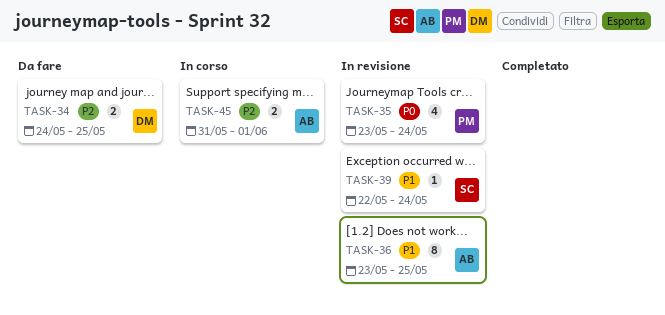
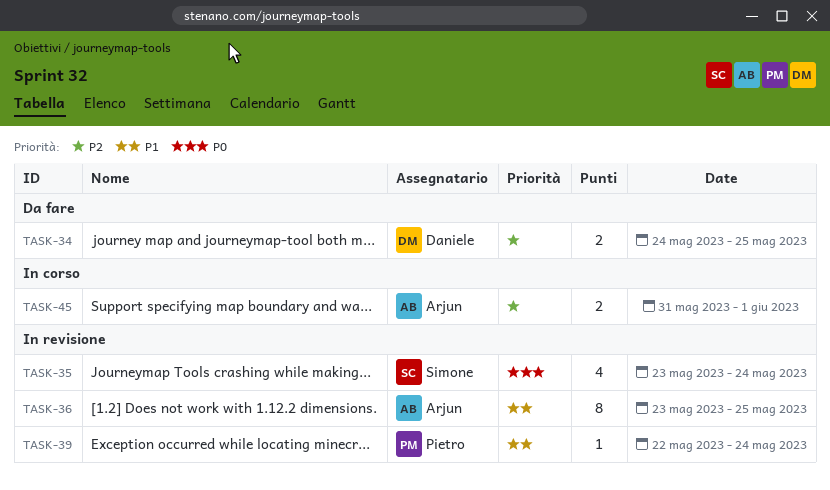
TASK-35, owner: Pietro -> Simone
TASK-39, owner: Simone -> Pietro

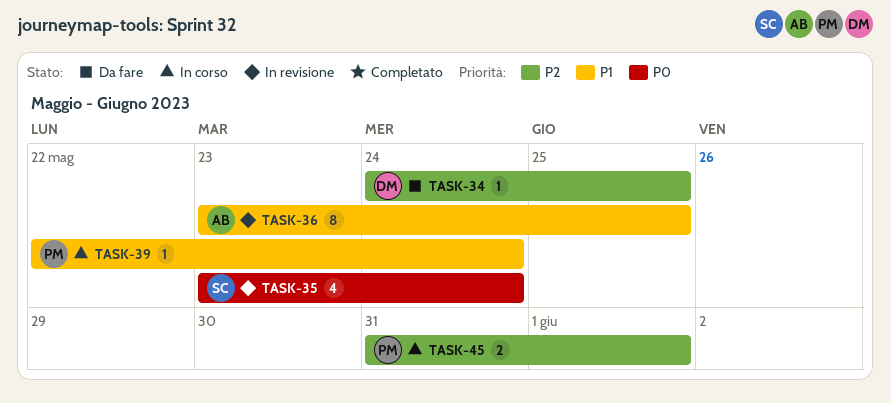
TASK-34, estimate: 2 -> 1
TASK-39, status: In revisione -> In corso
TASK-45, owner: Arjun -> Pietro

